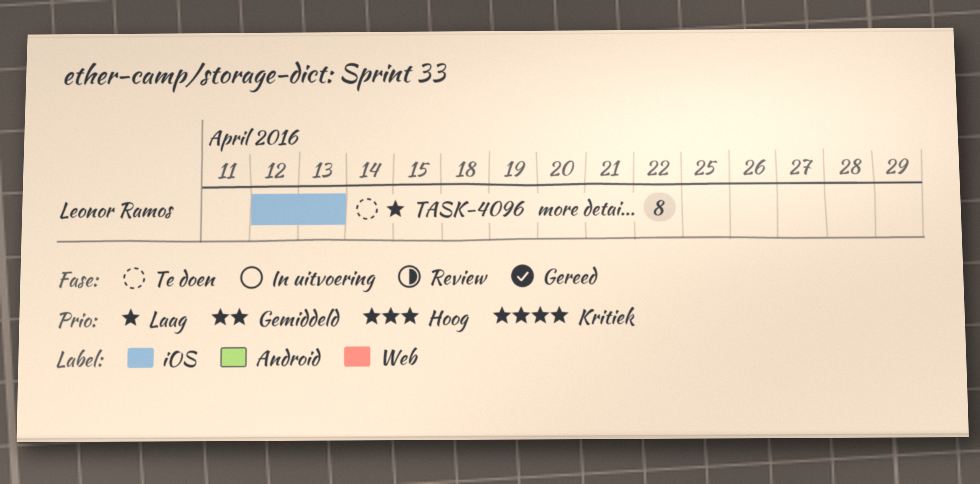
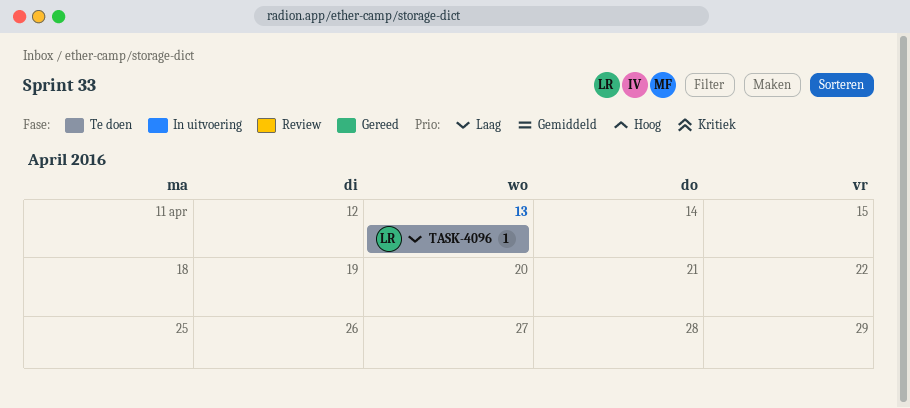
TASK-4096, estimate: 8 -> 1
TASK-4096, start: Apr 12 -> Apr 13

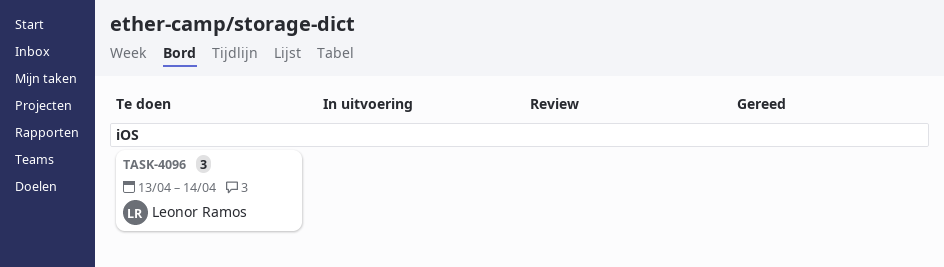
TASK-4096, estimate: 1 -> 3
TASK-4096, due: Apr 13 -> Apr 14

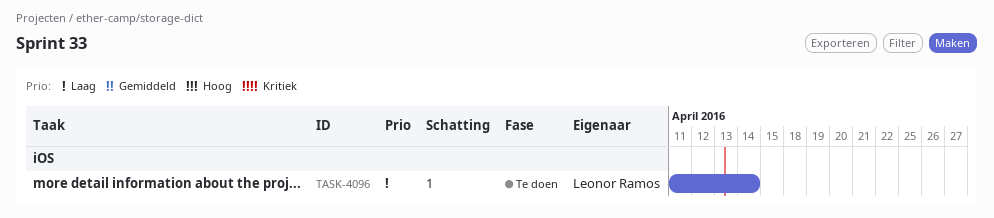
TASK-4096, estimate: 3 -> 1
TASK-4096, start: Apr 13 -> Apr 11

